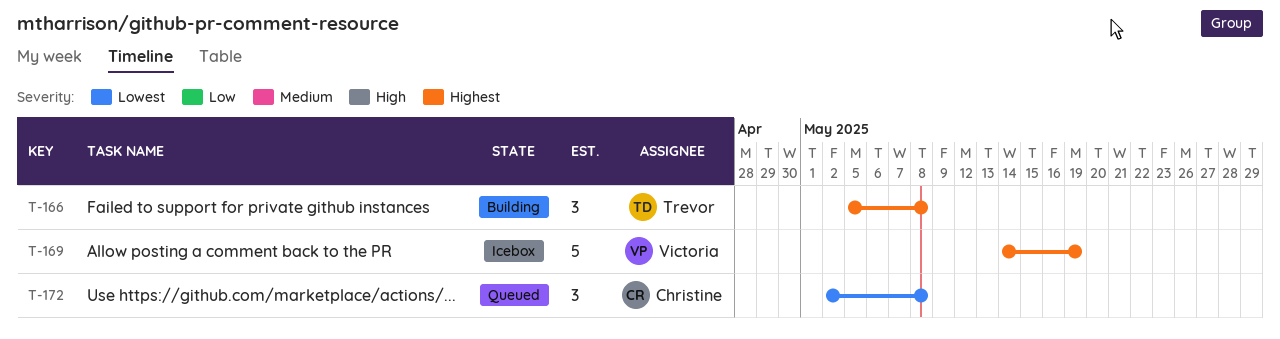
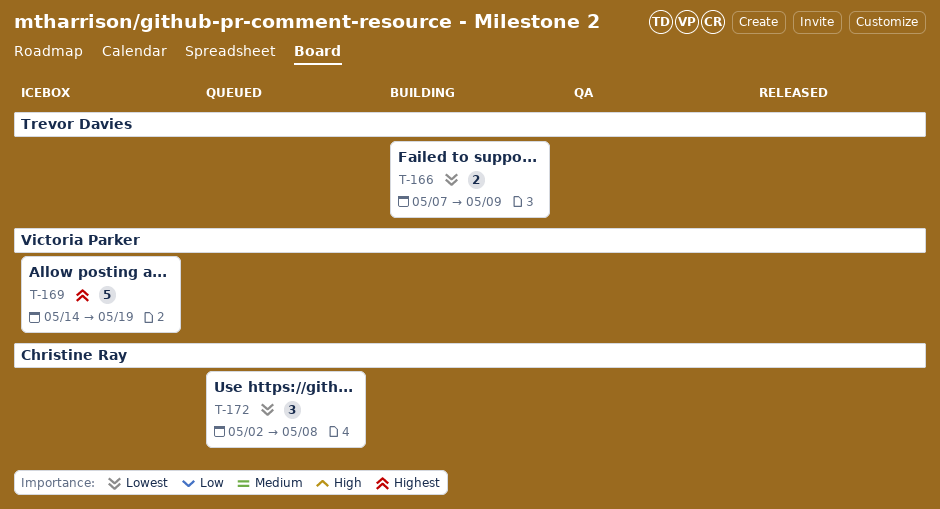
T-166, priority: Highest -> Lowest
T-166, estimate: 3 -> 2
T-166, start: May 5 -> May 7
T-166, due: May 8 -> May 9

